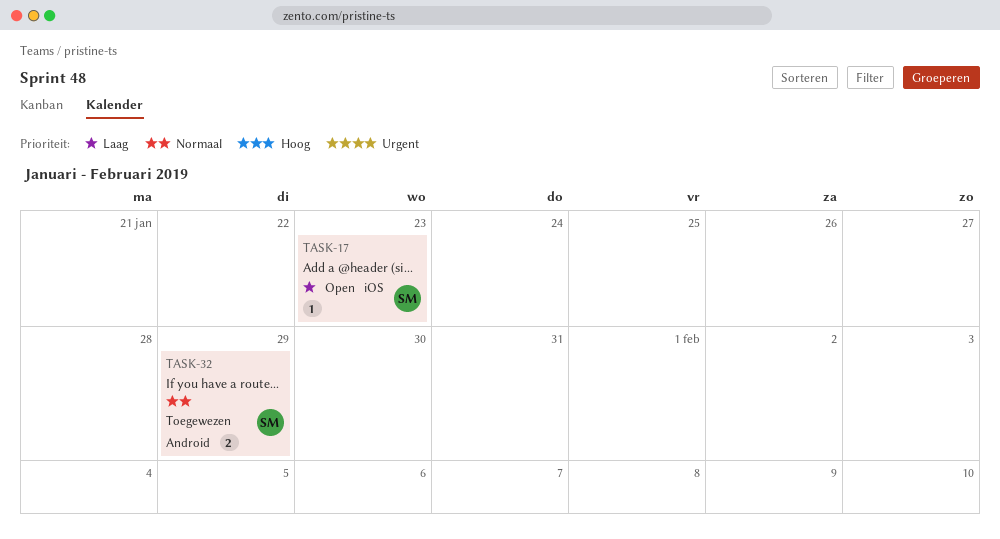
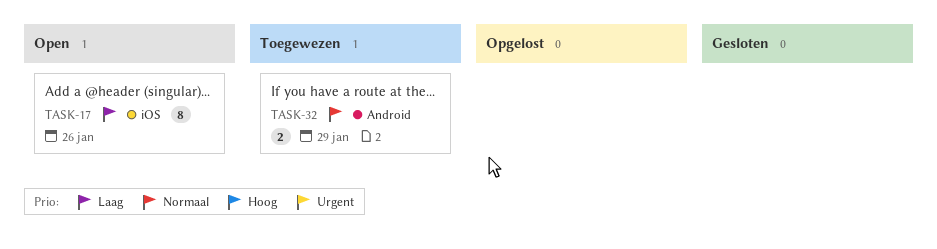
TASK-17, estimate: 1 -> 8
TASK-17, due: Jan 23 -> Jan 26

